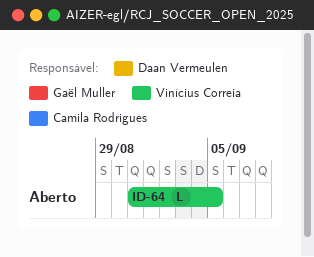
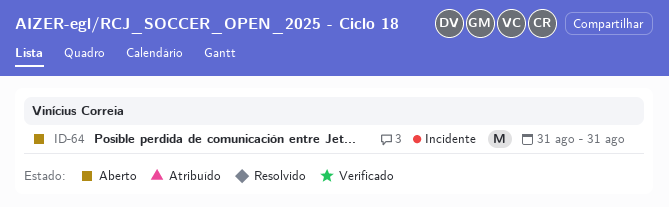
ID-64, estimate: L -> M
ID-64, due: Sep 5 -> Aug 31

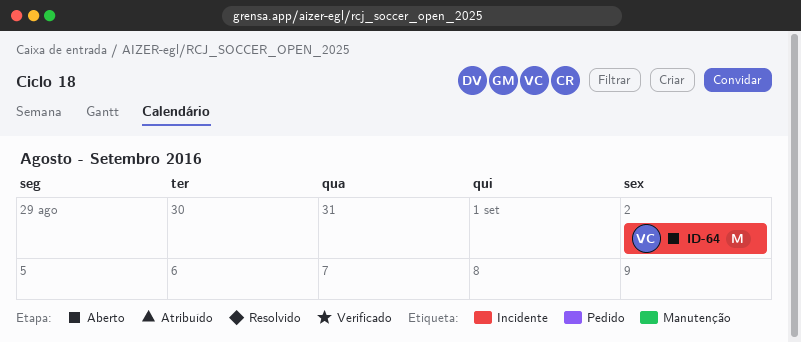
ID-64, start: Aug 31 -> Sep 2
ID-64, due: Aug 31 -> Sep 2

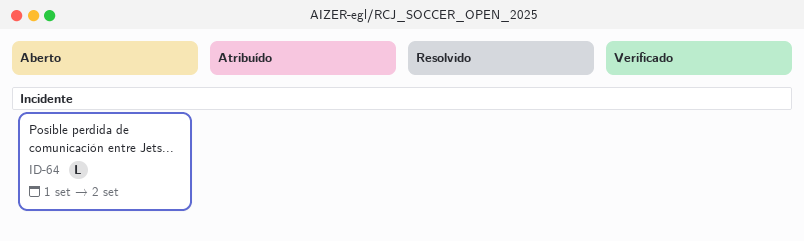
ID-64, estimate: M -> L
ID-64, start: Sep 2 -> Sep 1

